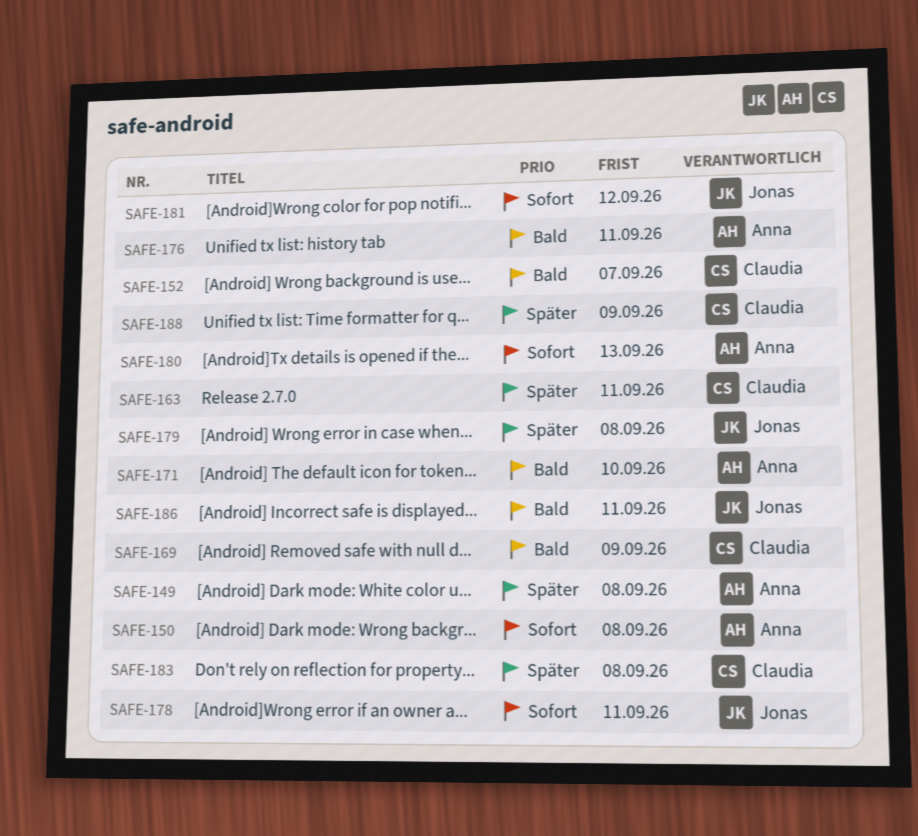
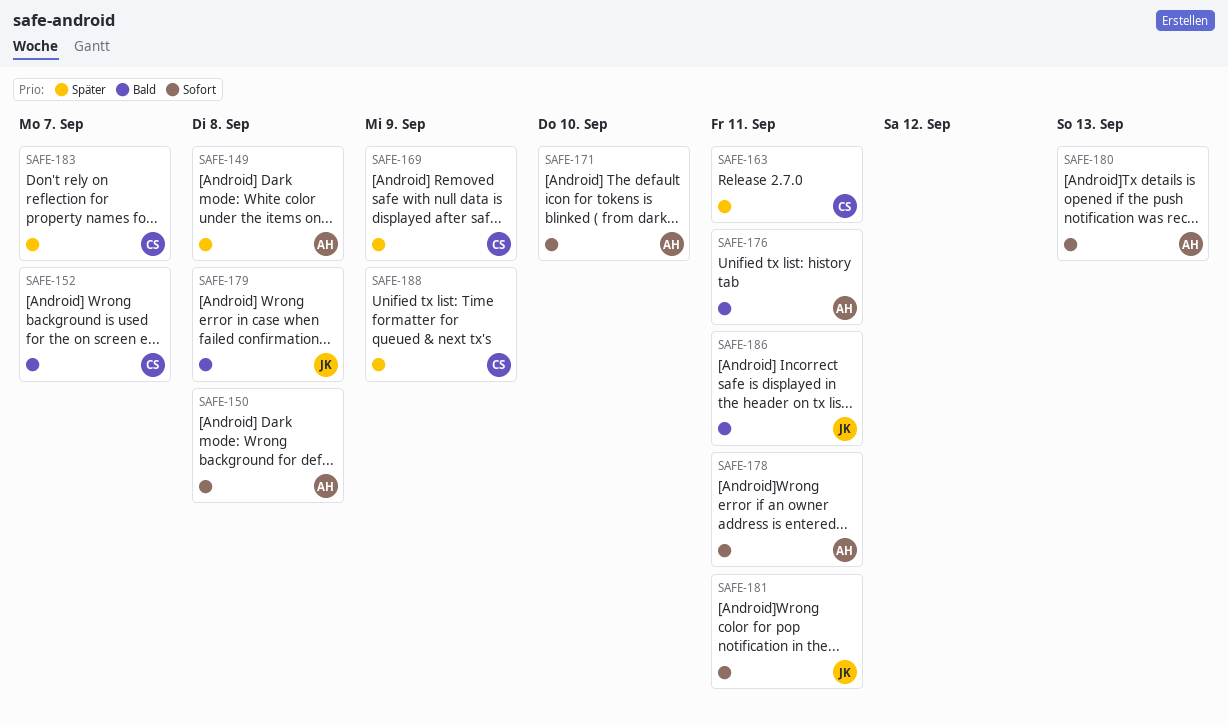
SAFE-169, priority: Bald -> Später
SAFE-171, priority: Bald -> Sofort
SAFE-178, owner: Jonas -> Anna
SAFE-179, priority: Später -> Bald
SAFE-181, due: Sep 12 -> Sep 11
SAFE-183, due: Sep 8 -> Sep 7

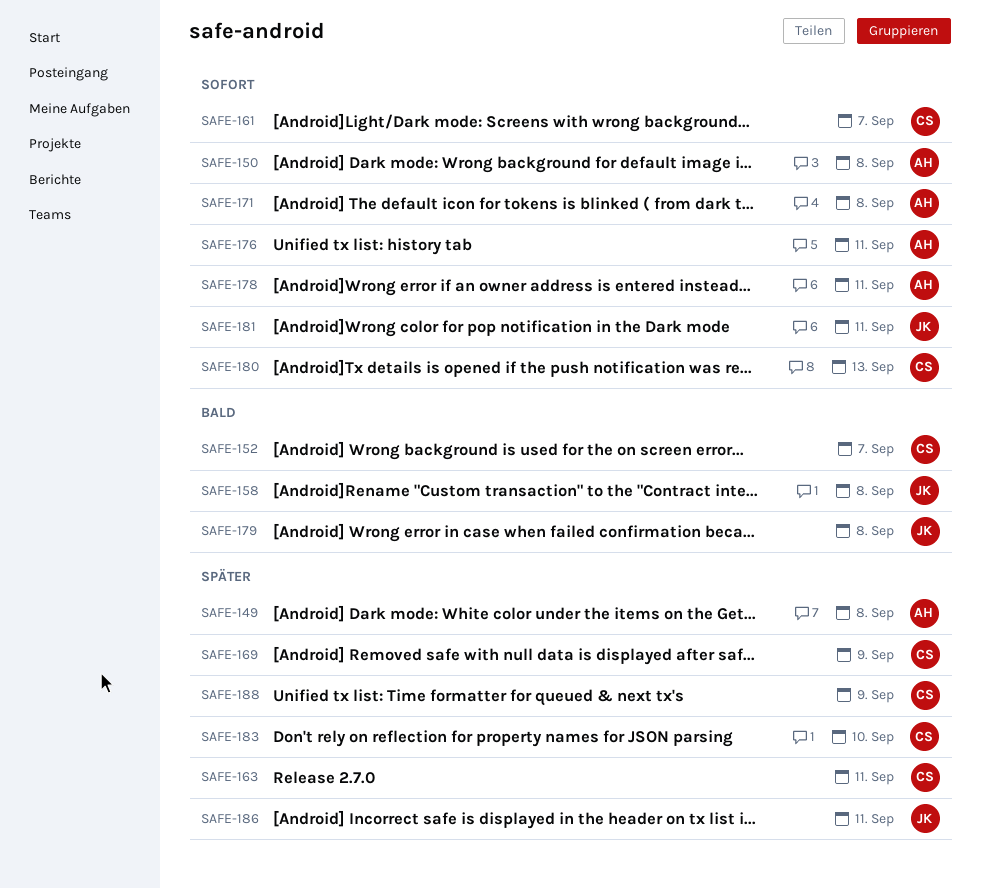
SAFE-158: none -> present
SAFE-161: none -> present
SAFE-171, due: Sep 10 -> Sep 8
SAFE-176, priority: Bald -> Sofort
SAFE-180, owner: AH -> CS
SAFE-183, due: Sep 7 -> Sep 10
SAFE-186, priority: Bald -> Später

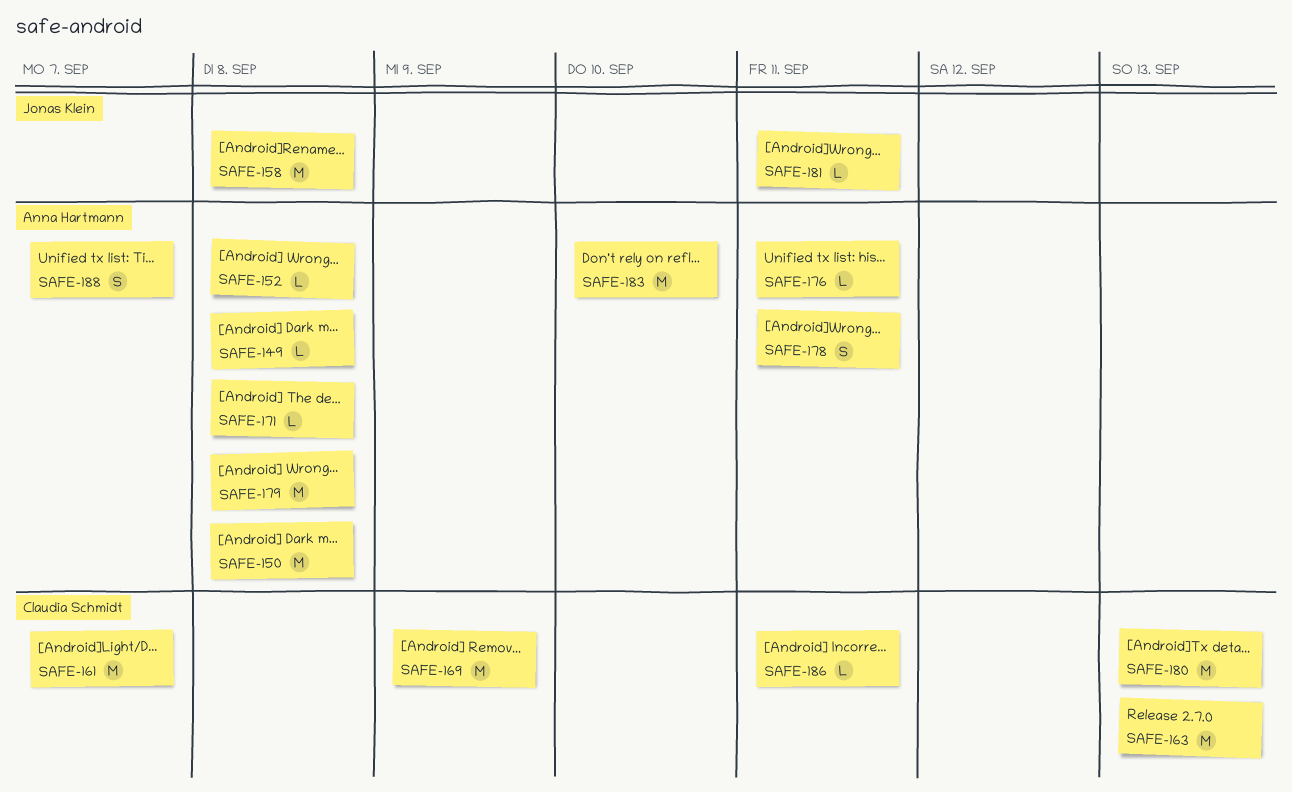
SAFE-152, owner: Claudia Schmidt -> Anna Hartmann
SAFE-152, due: Sep 7 -> Sep 8
SAFE-163, due: Sep 11 -> Sep 13
SAFE-179, owner: Jonas Klein -> Anna Hartmann
SAFE-183, owner: Claudia Schmidt -> Anna Hartmann
SAFE-186, owner: Jonas Klein -> Claudia Schmidt
SAFE-188, owner: Claudia Schmidt -> Anna Hartmann
SAFE-188, due: Sep 9 -> Sep 7

